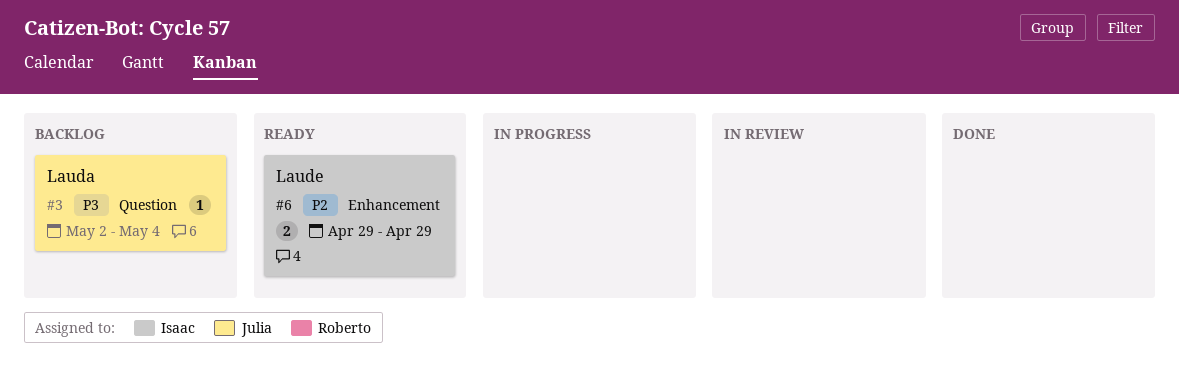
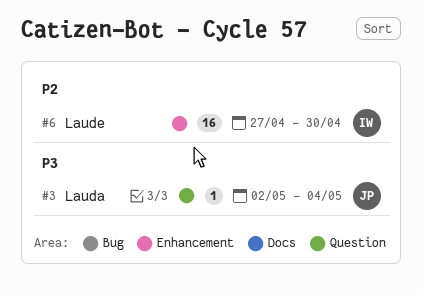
#6, estimate: 2 -> 16
#6, start: Apr 29 -> Apr 27
#6, due: Apr 29 -> Apr 30

